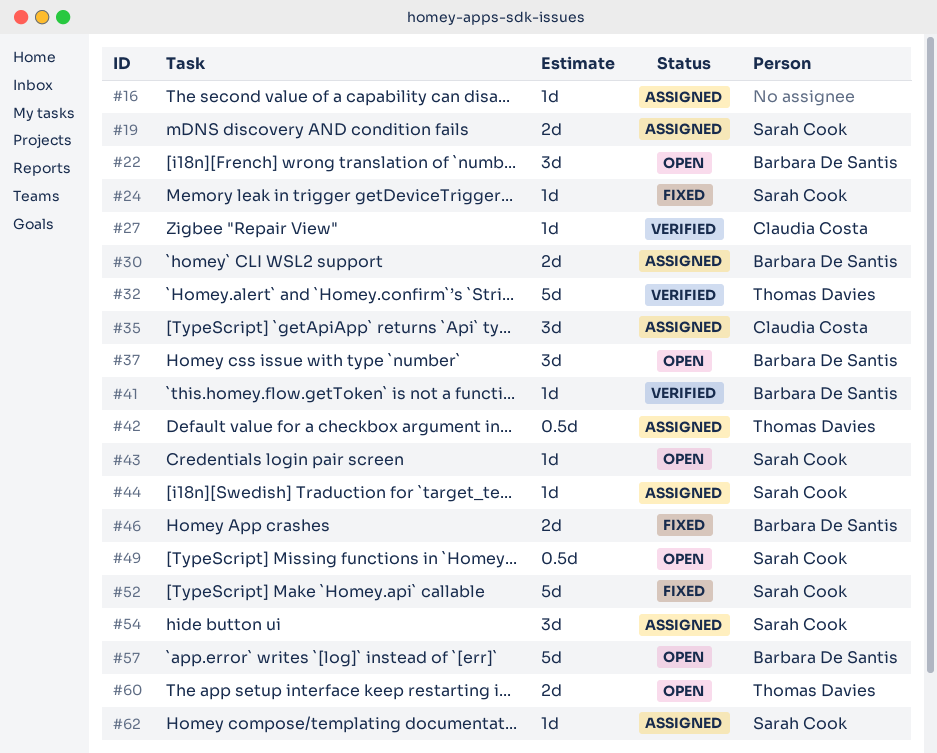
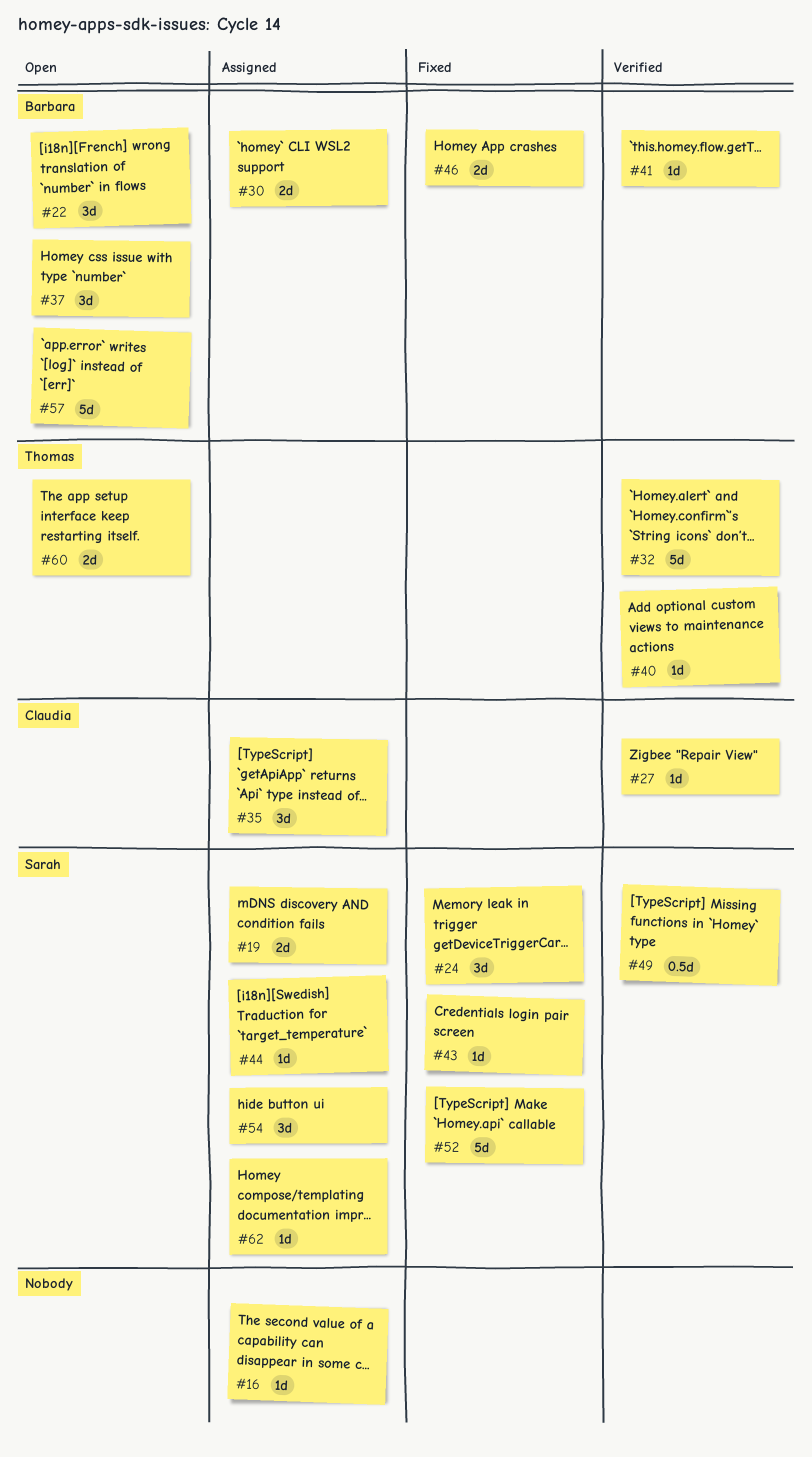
#24, estimate: 1d -> 3d
#40: none -> present
#42: present -> none
#43, status: Open -> Fixed
#49, status: Open -> Verified

